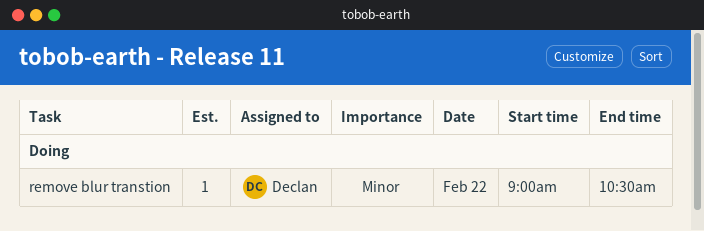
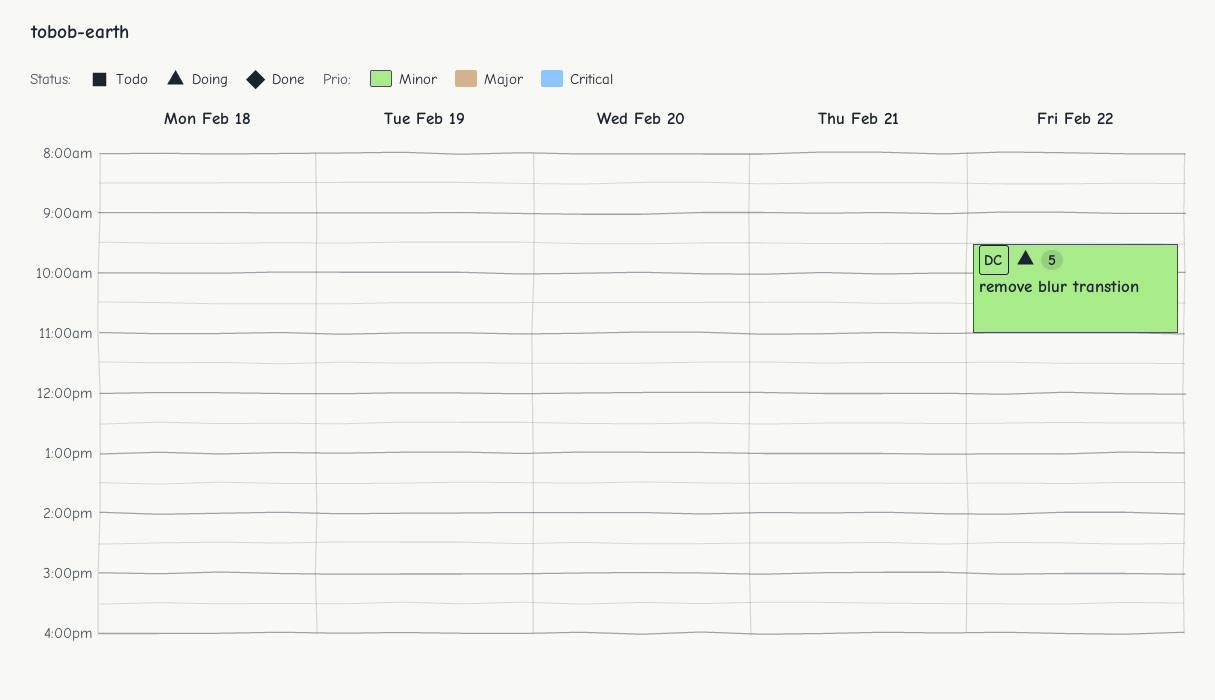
remove blur transtion, estimate: 1 -> 5
remove blur transtion, begins: 09:00 -> 09:30
remove blur transtion, ends: 10:30 -> 11:00

